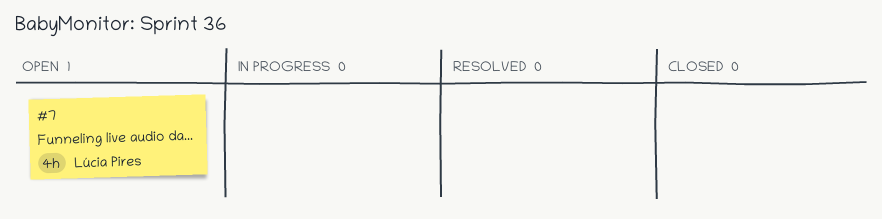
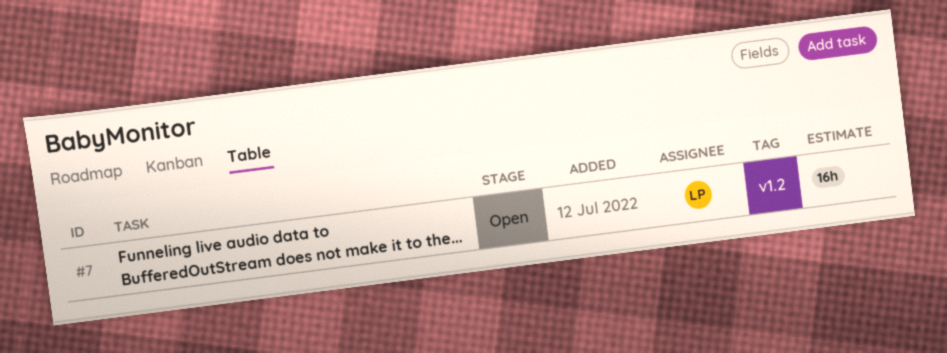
#7, estimate: 4h -> 16h

